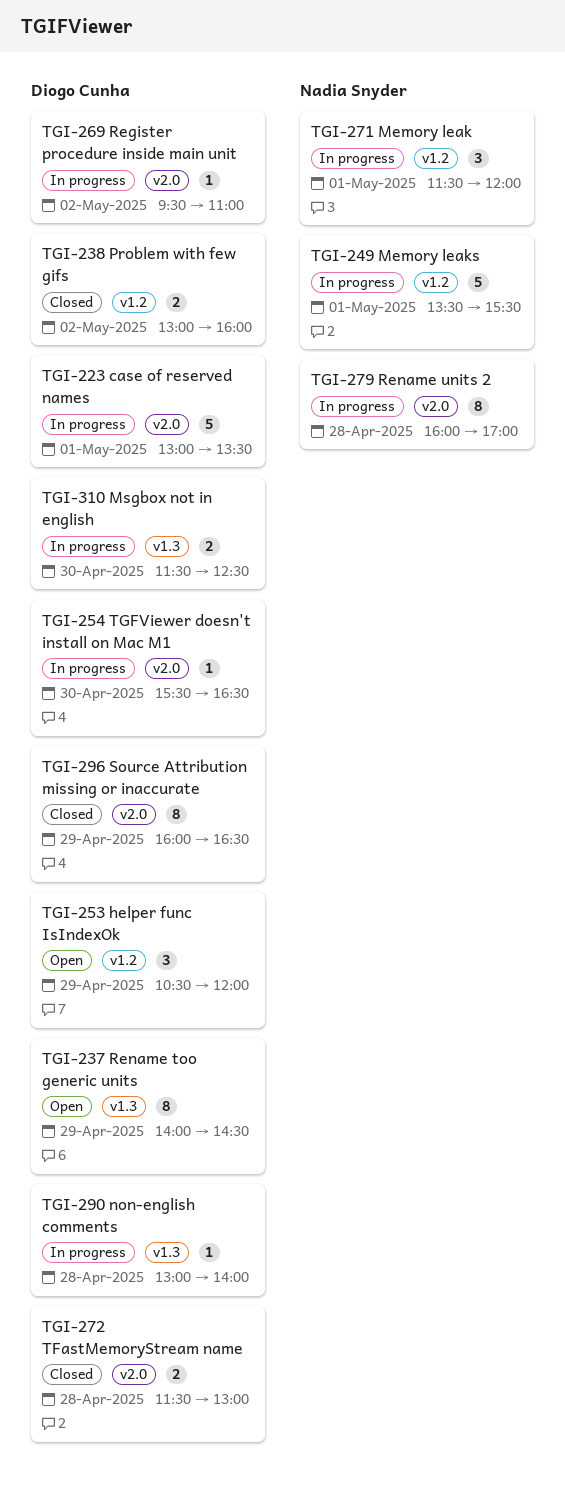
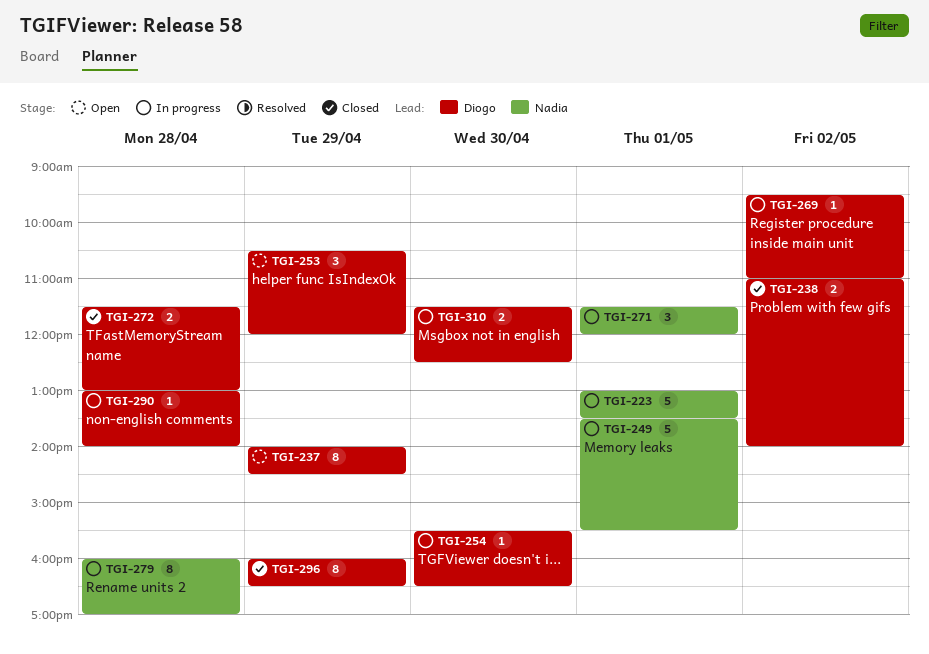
TGI-223, owner: Diogo Cunha -> Nadia Snyder
TGI-238, begins: 13:00 -> 11:00
TGI-238, ends: 16:00 -> 14:00

